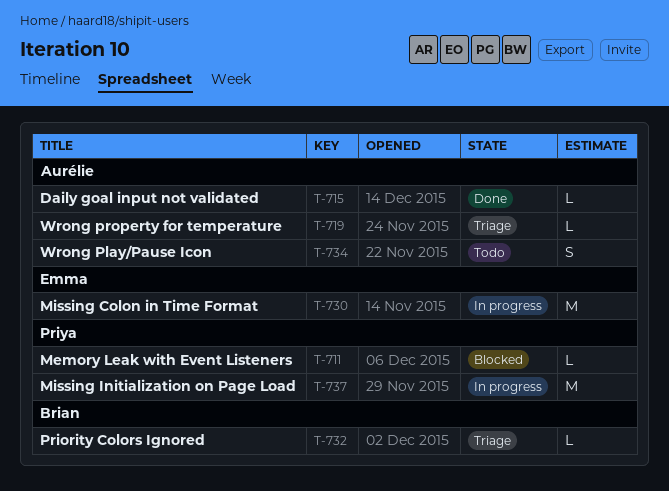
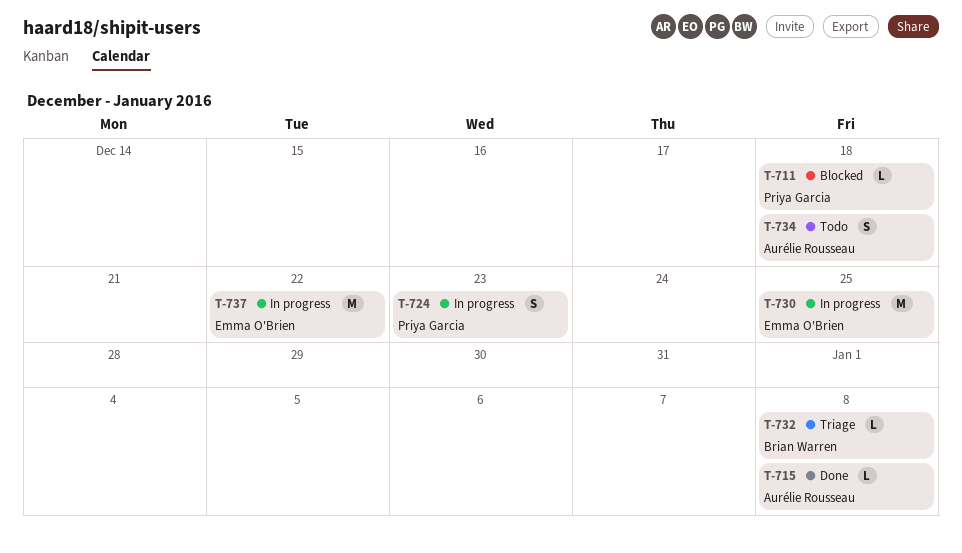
T-719: present -> none
T-724: none -> present
T-737, owner: Priya Garcia -> Emma O'Brien

